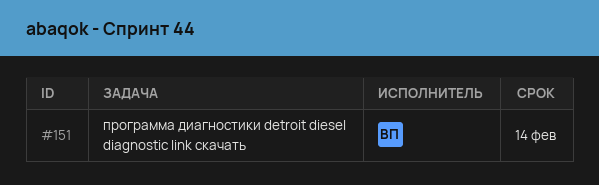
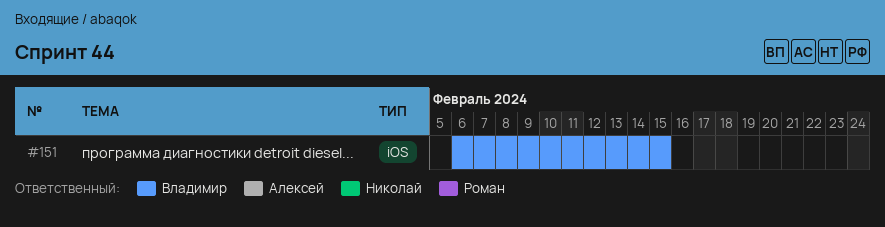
#151, due: Feb 14 -> Feb 15

